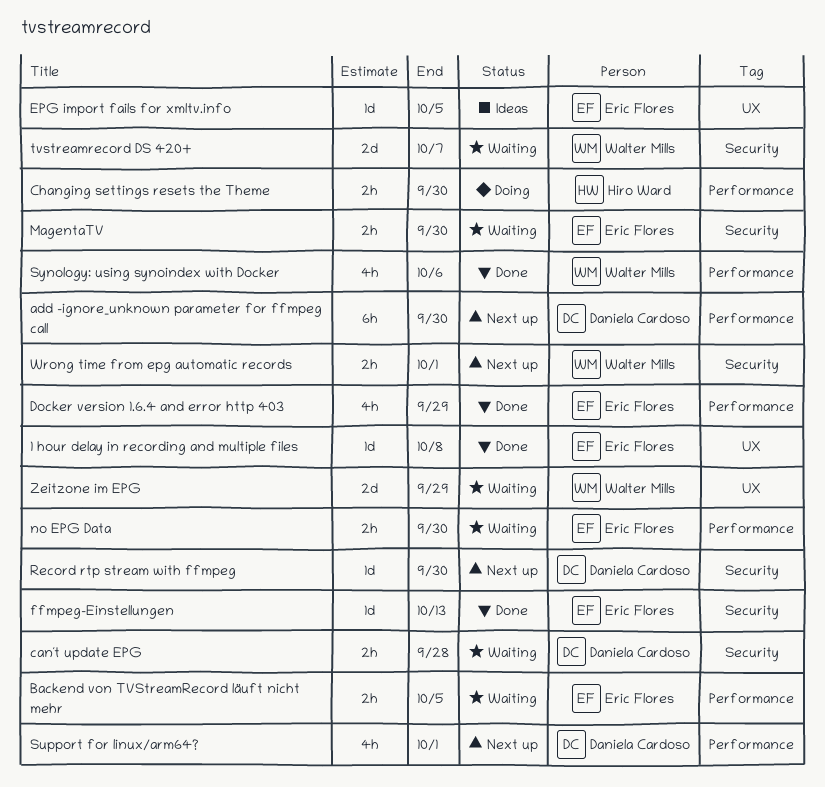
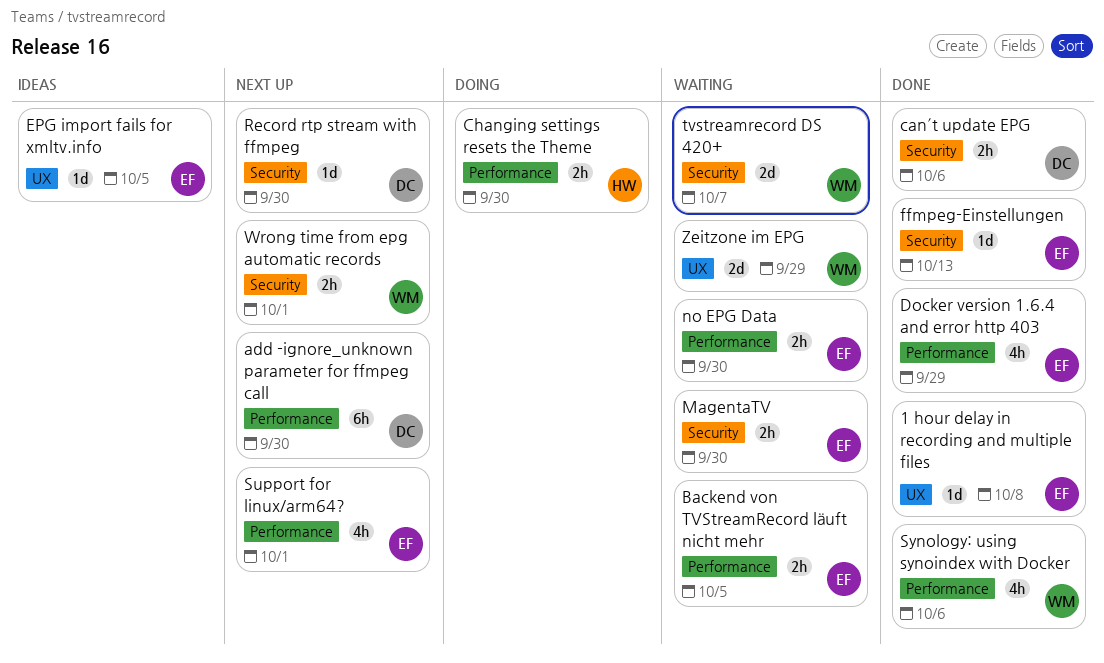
can´t update EPG, status: Waiting -> Done
can´t update EPG, due: Sep 28 -> Oct 6
Support for linux/arm64?, owner: Daniela Cardoso -> Eric Flores

